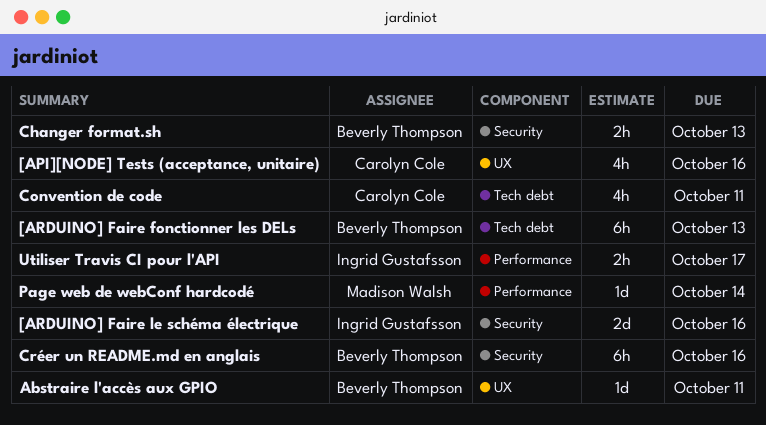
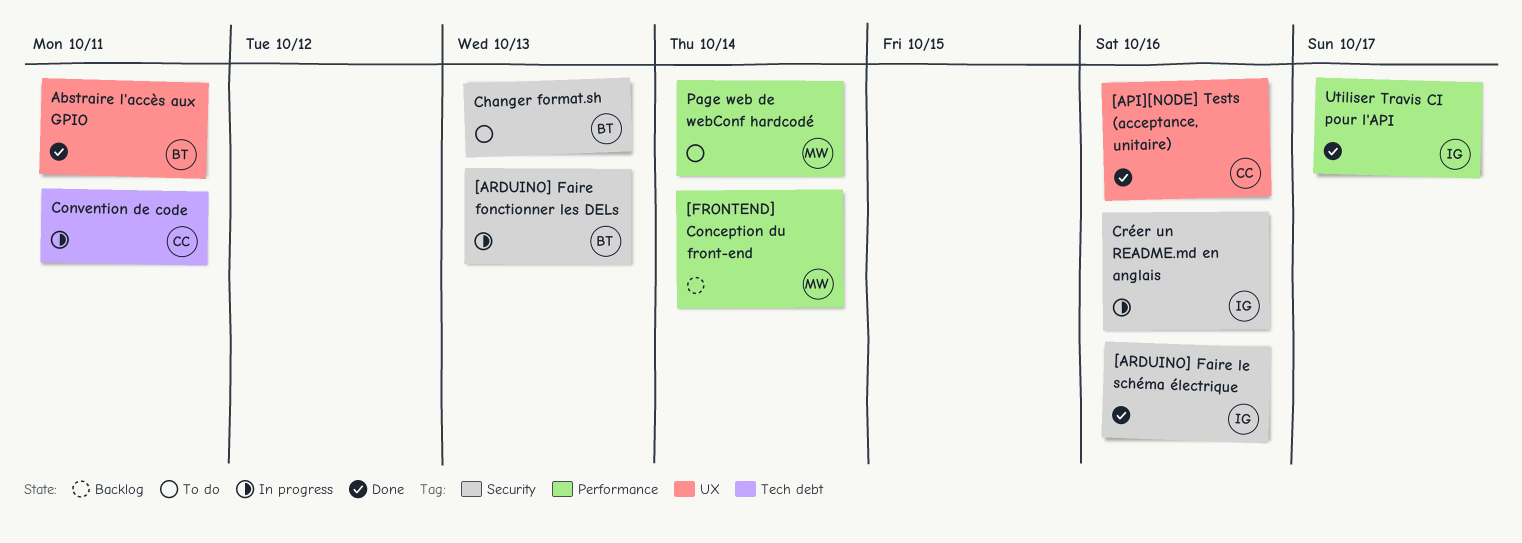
[ARDUINO] Faire fonctionner les DELs, label: Tech debt -> Security
[FRONTEND] Conception du front-end: none -> present
Créer un README.md en anglais, owner: Beverly Thompson -> Ingrid Gustafsson

